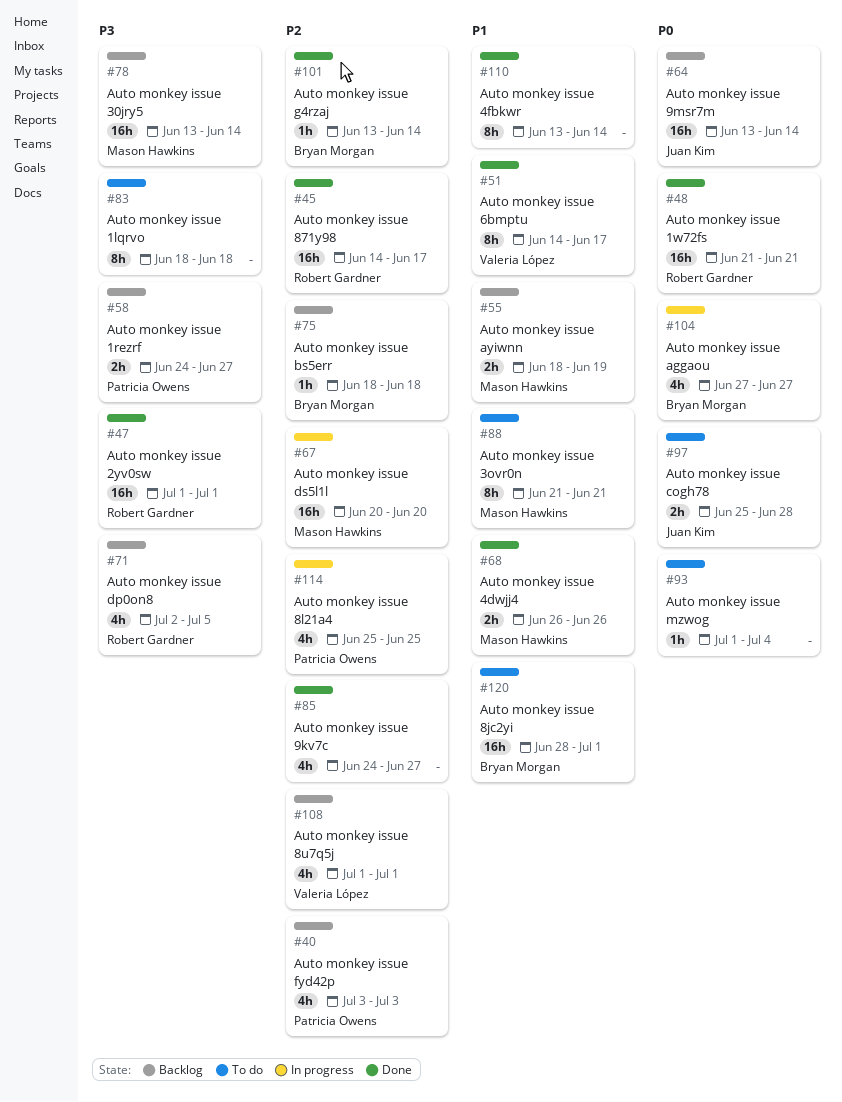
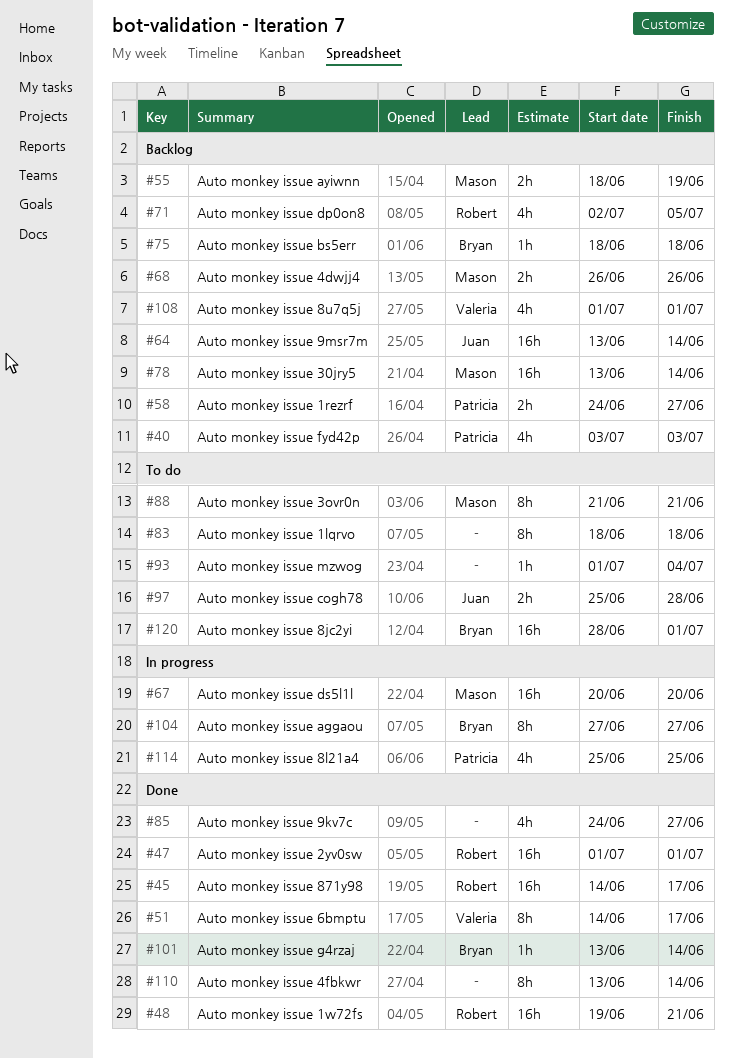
#48, start: Jun 21 -> Jun 19
#68, status: Done -> Backlog
#104, estimate: 4h -> 8h

